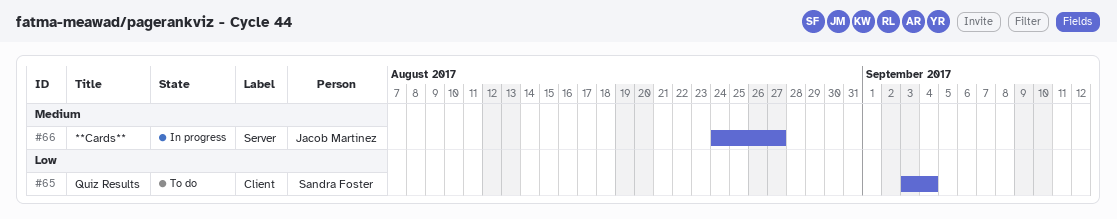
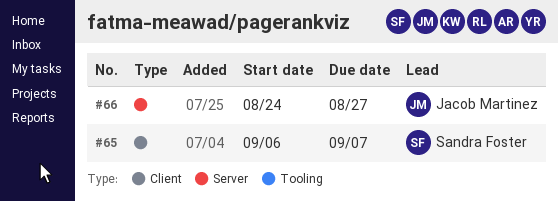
#65, start: Sep 3 -> Sep 6
#65, due: Sep 4 -> Sep 7

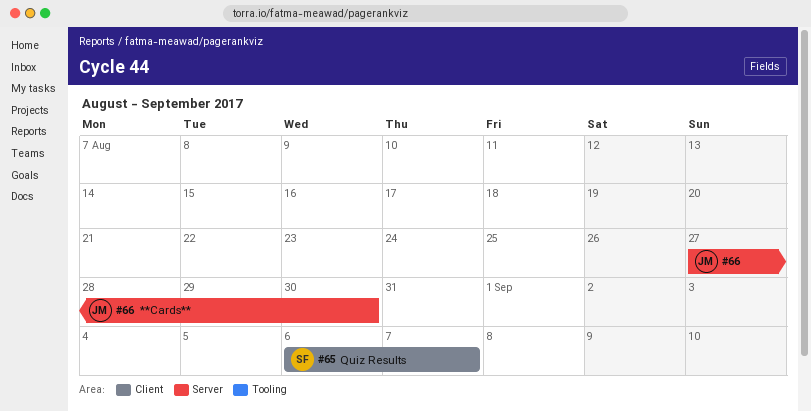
#66, start: Aug 24 -> Aug 27
#66, due: Aug 27 -> Aug 30

